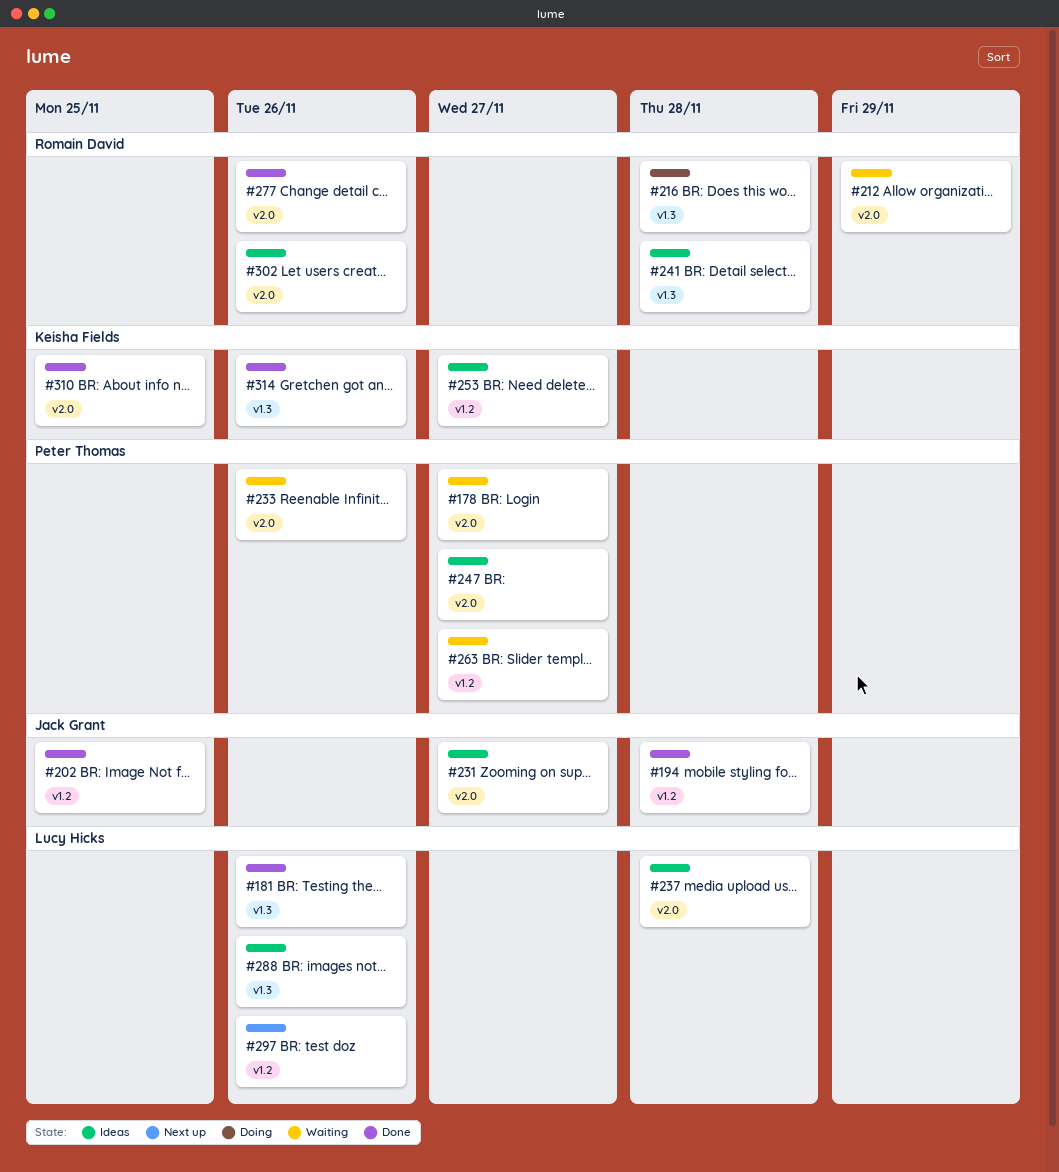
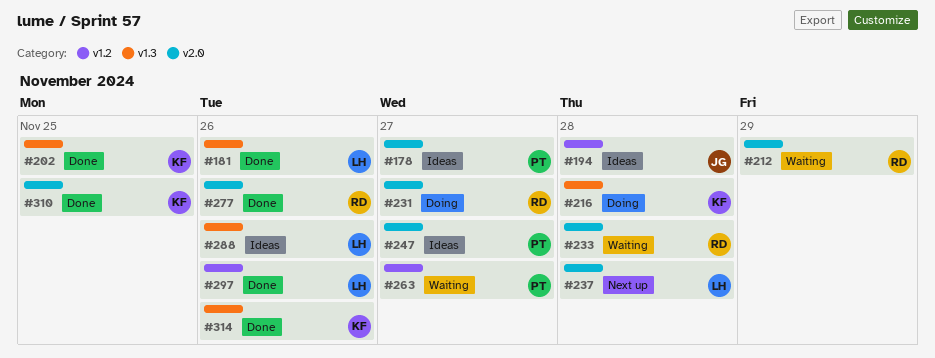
#178, status: Waiting -> Ideas
#194, status: Done -> Ideas
#202, owner: Jack Grant -> Keisha Fields
#202, label: v1.2 -> v1.3
#216, owner: Romain David -> Keisha Fields
#231, status: Ideas -> Doing
#231, owner: Jack Grant -> Romain David
#233, owner: Peter Thomas -> Romain David
#233, due: Nov 26 -> Nov 28
#237, status: Ideas -> Next up
#241: present -> none
#253: present -> none
#297, status: Next up -> Done
#302: present -> none

